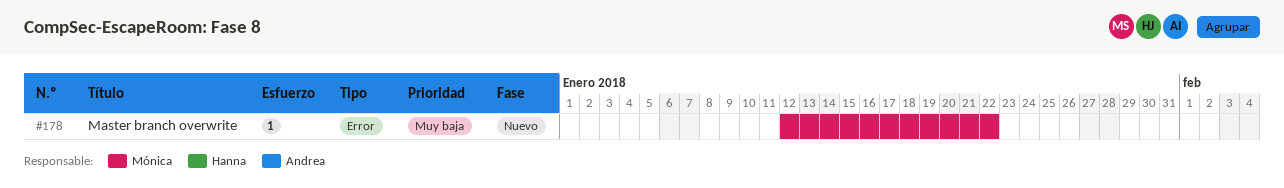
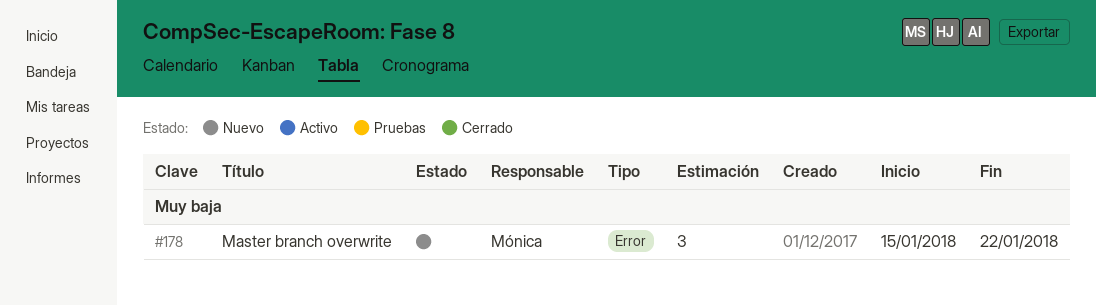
#178, estimate: 1 -> 3
#178, start: Jan 12 -> Jan 15

